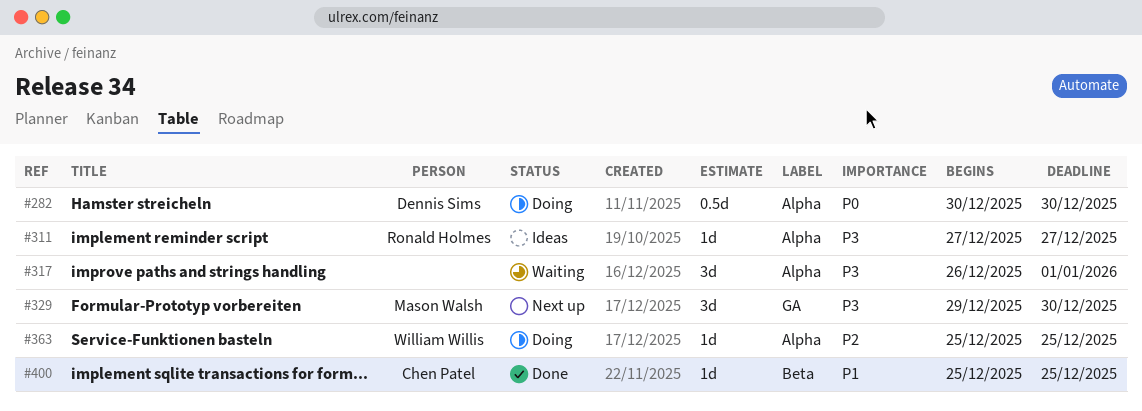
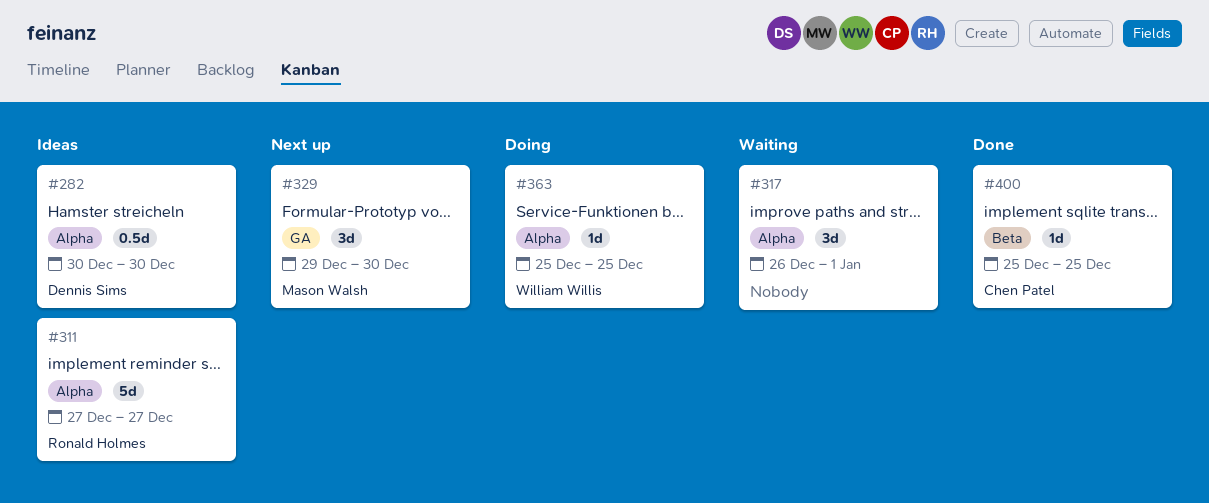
#282, status: Doing -> Ideas
#311, estimate: 1d -> 5d

